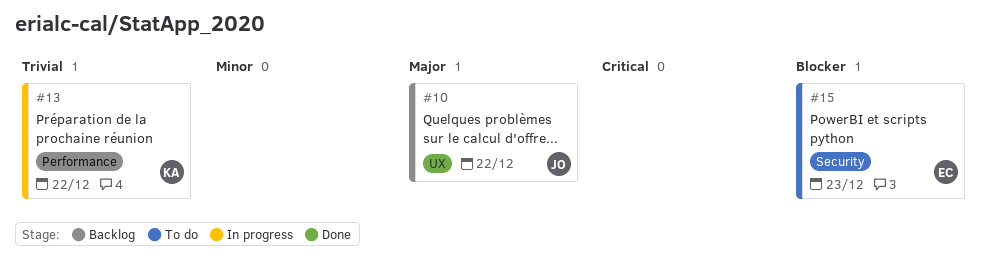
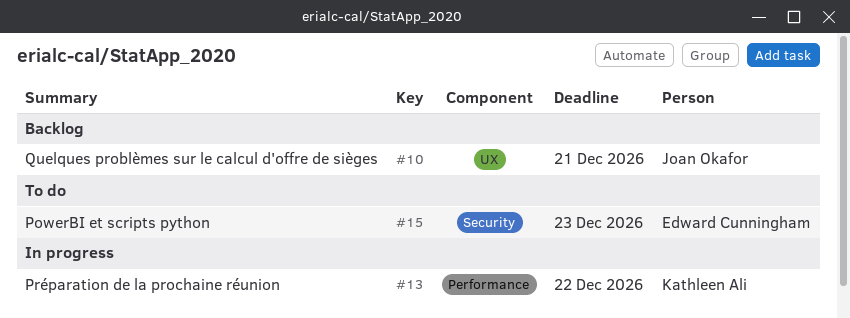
#10, due: Dec 22 -> Dec 21

